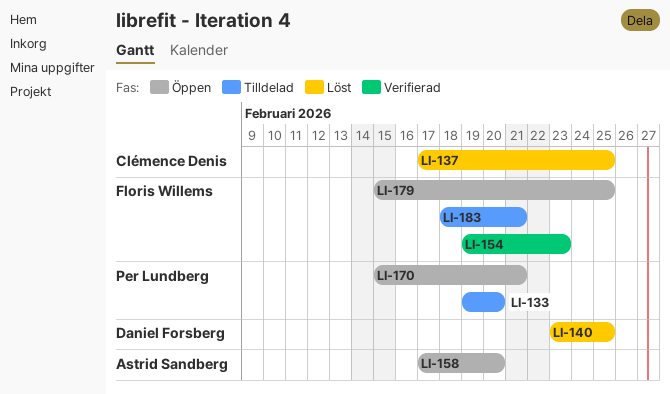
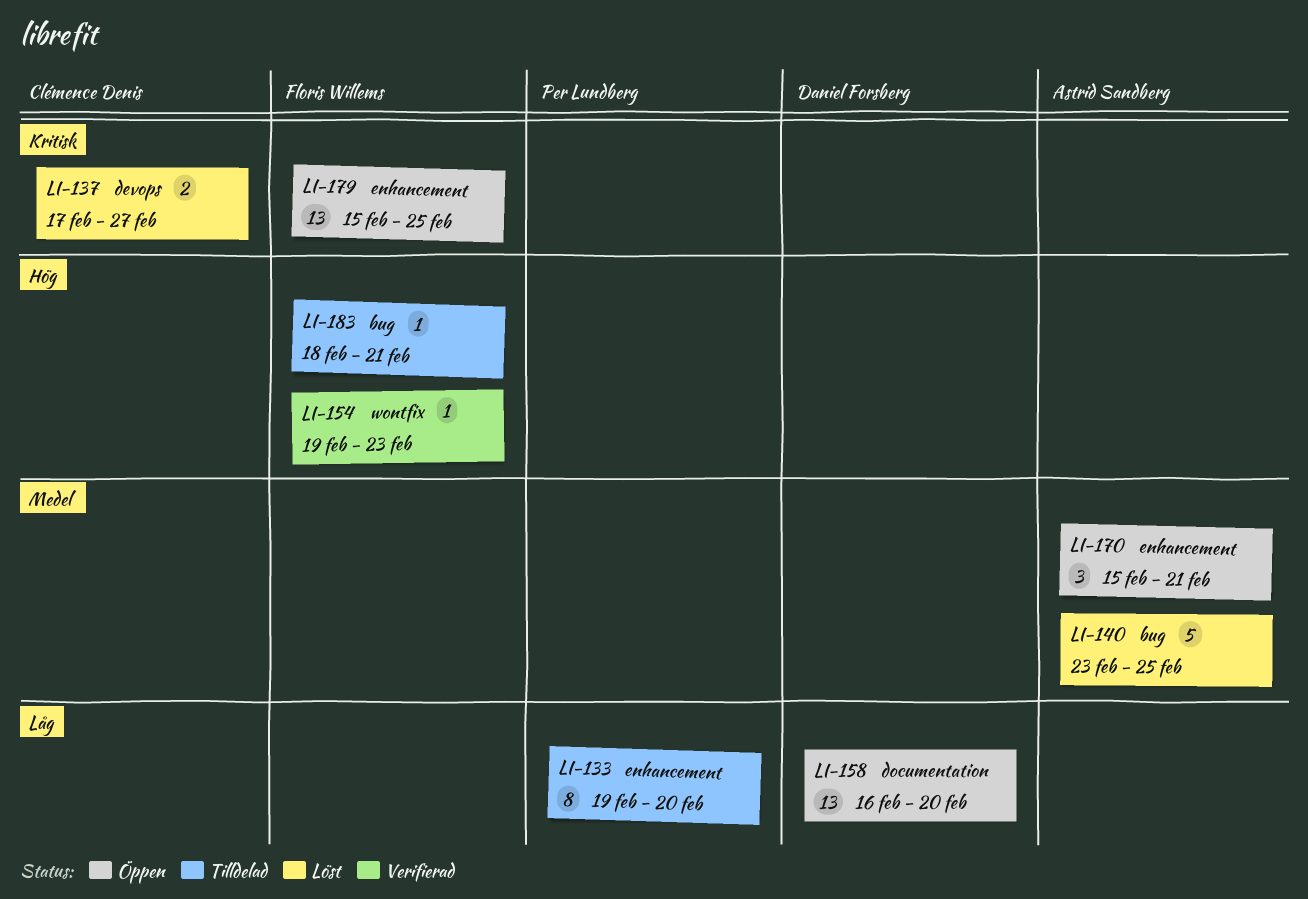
LI-137, due: Feb 25 -> Feb 27
LI-140, owner: Daniel Forsberg -> Astrid Sandberg
LI-158, owner: Astrid Sandberg -> Daniel Forsberg
LI-158, start: Feb 17 -> Feb 16
LI-170, owner: Per Lundberg -> Astrid Sandberg

